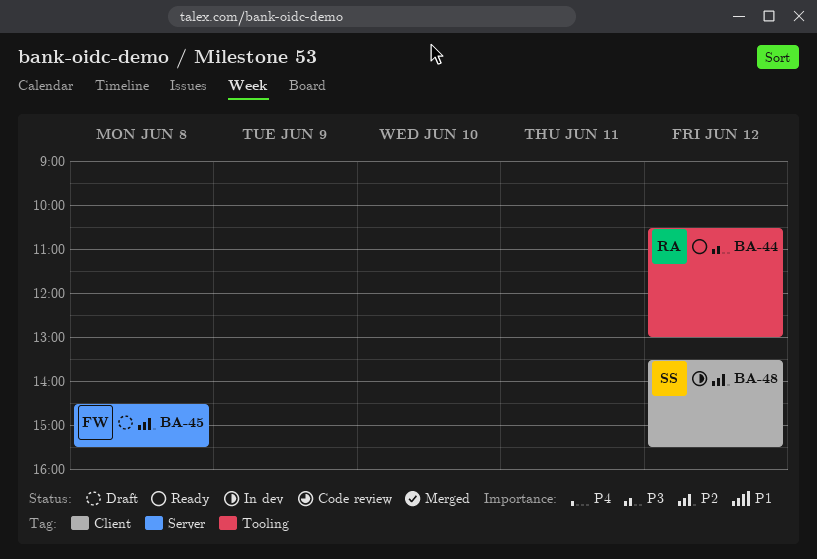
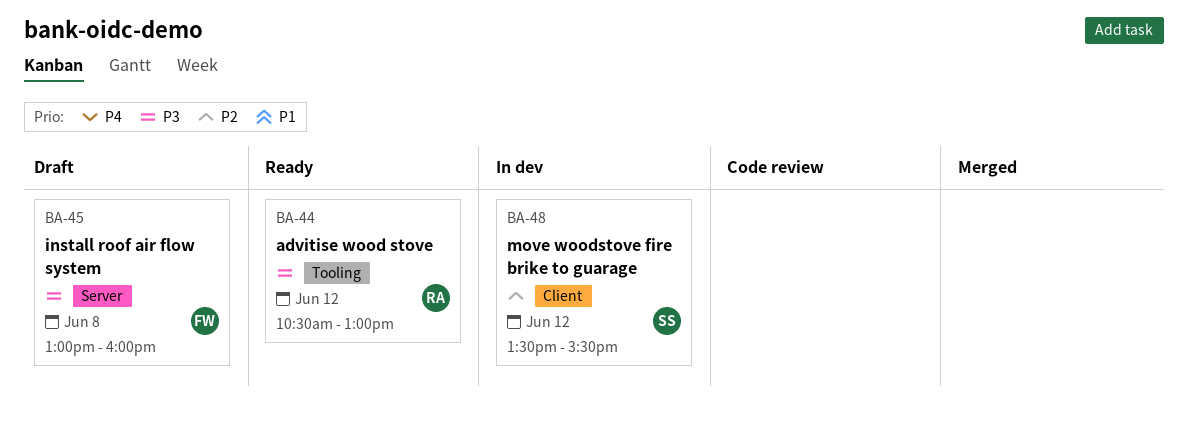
BA-45, priority: P2 -> P3
BA-45, begins: 14:30 -> 13:00
BA-45, ends: 15:30 -> 16:00

